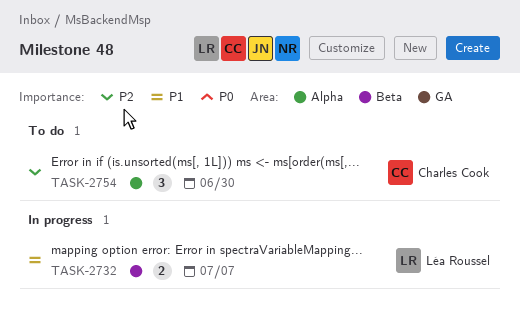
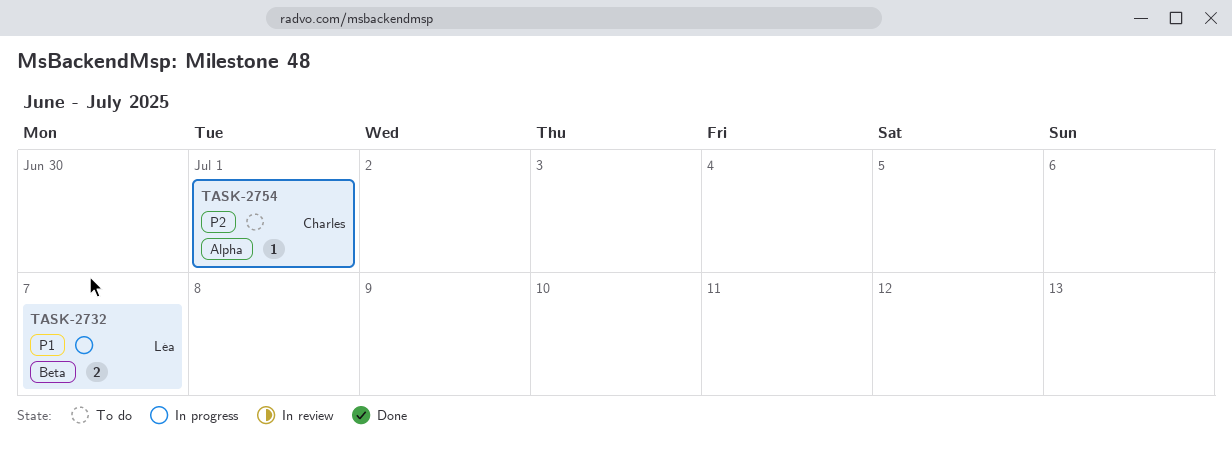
TASK-2754, estimate: 3 -> 1
TASK-2754, due: Jun 30 -> Jul 1

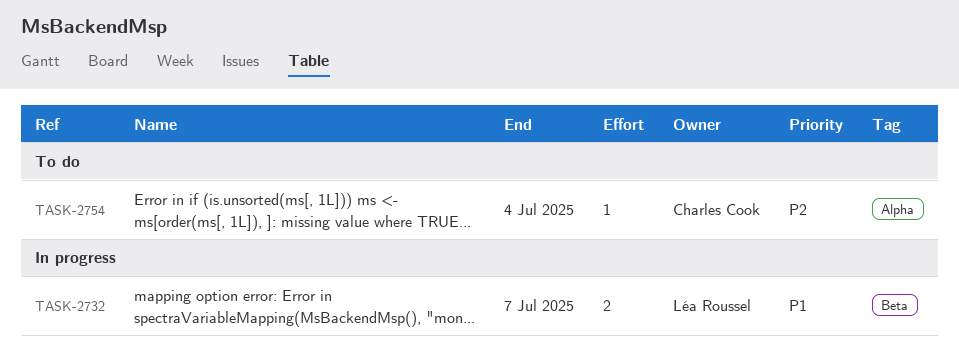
TASK-2754, due: Jul 1 -> Jul 4

